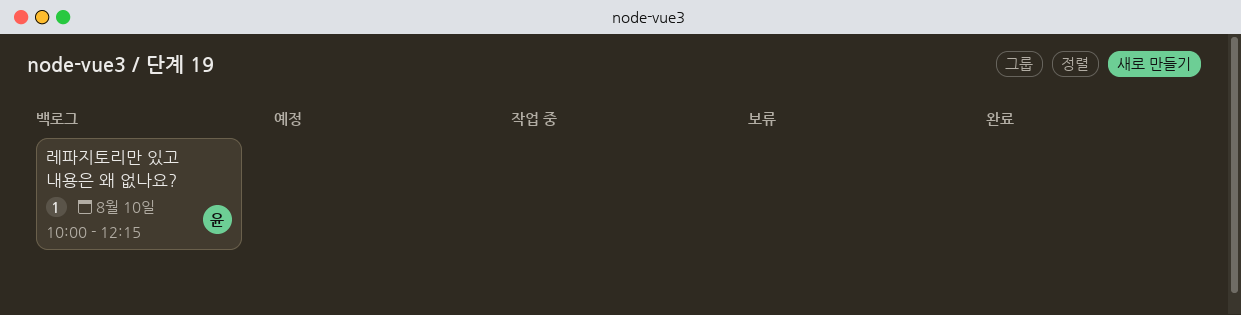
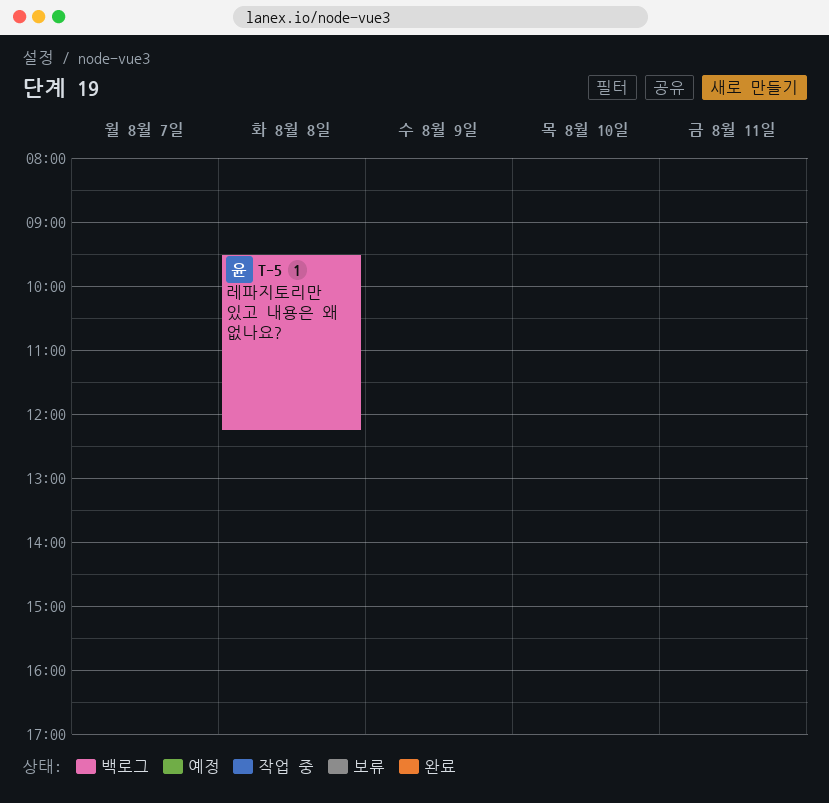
레파지토리만 있고 내용은 왜 없나요?, day: Aug 10 -> Aug 8
레파지토리만 있고 내용은 왜 없나요?, begins: 10:00 -> 09:30

